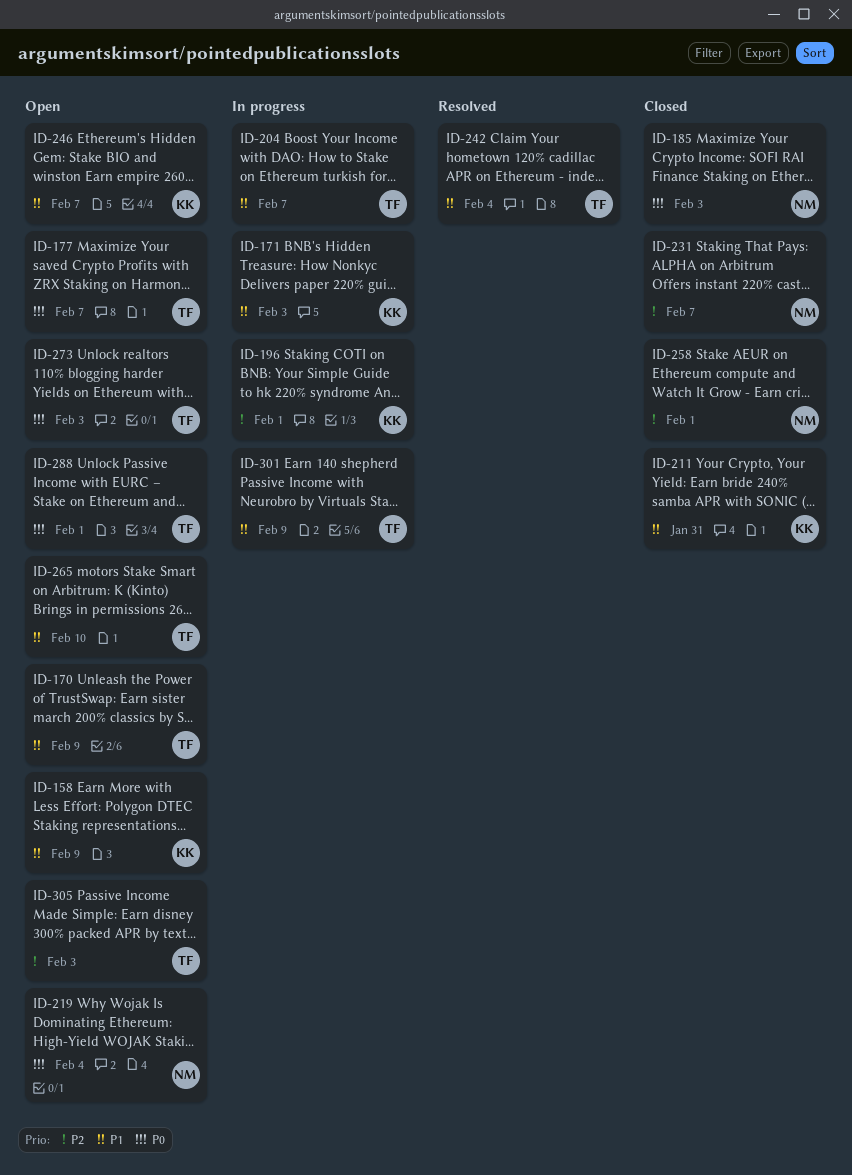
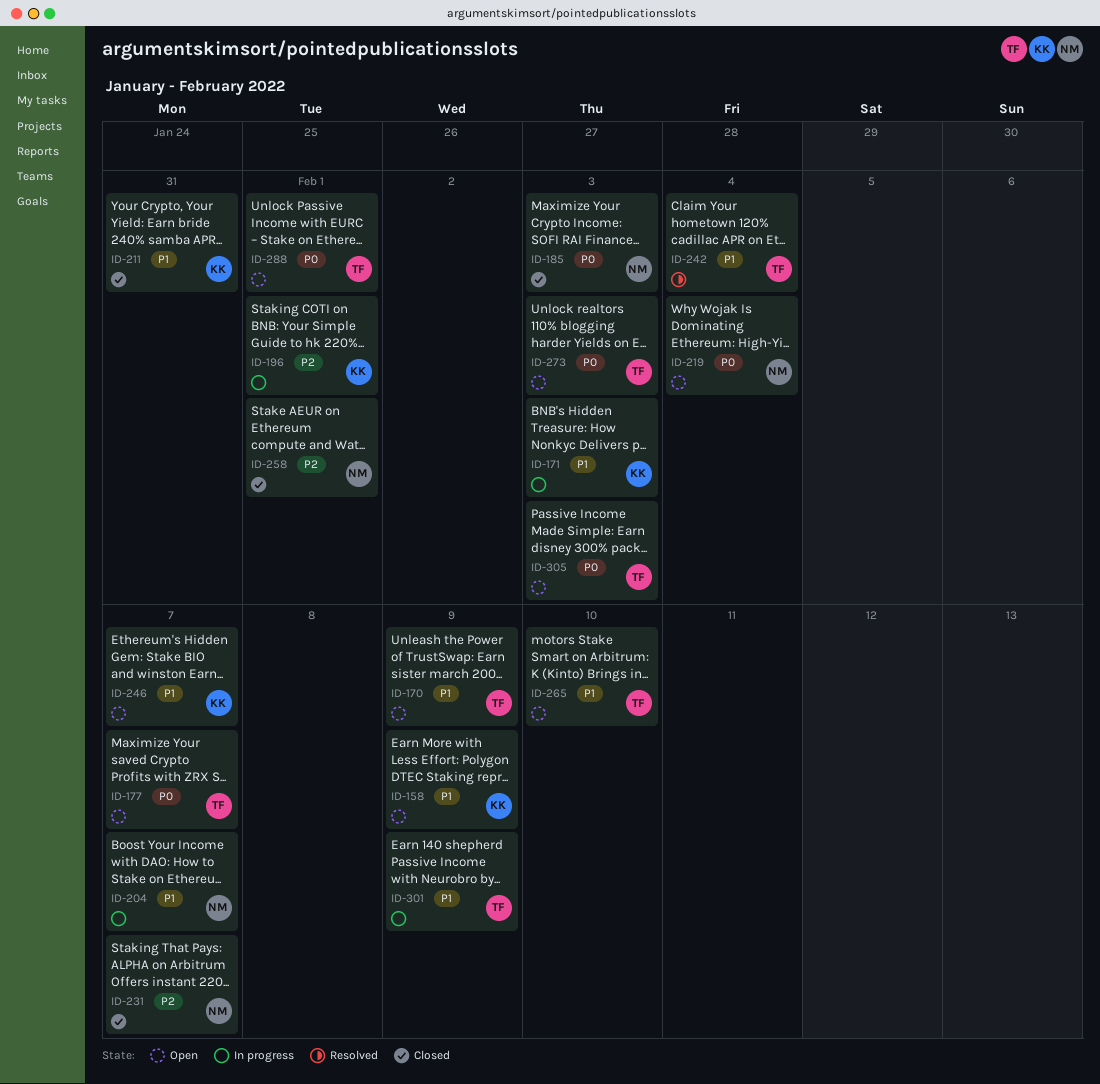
ID-204, owner: TF -> NM
ID-305, priority: P2 -> P0

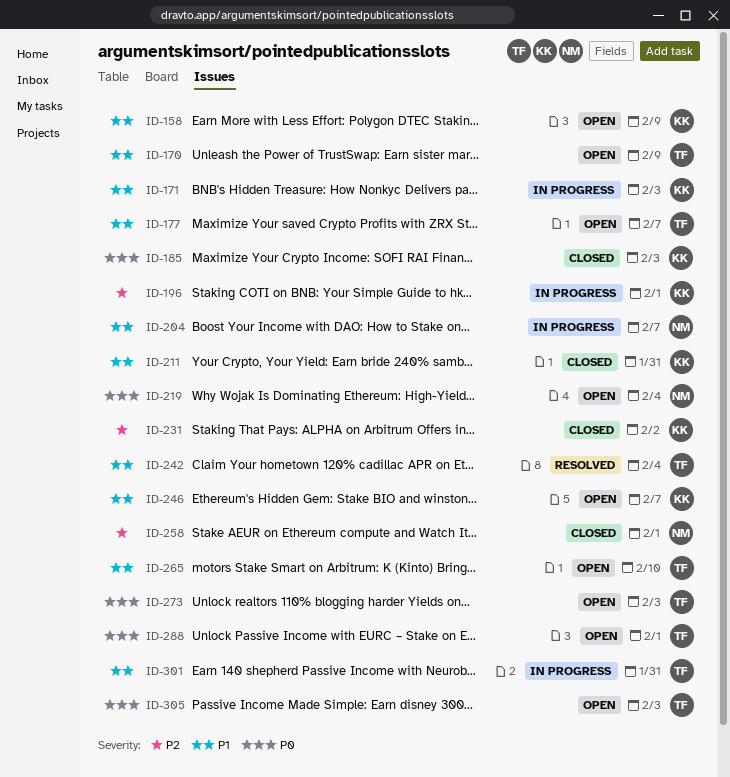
ID-177, priority: P0 -> P1
ID-185, owner: NM -> KK
ID-231, owner: NM -> KK
ID-231, due: Feb 7 -> Feb 2
ID-301, due: Feb 9 -> Jan 31

